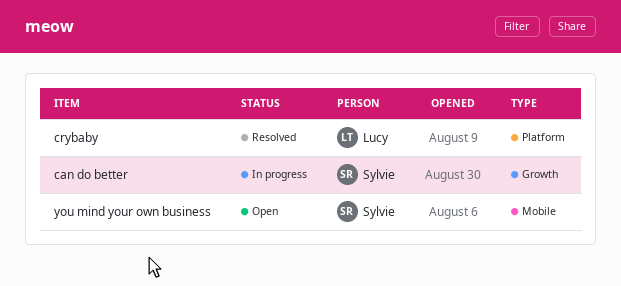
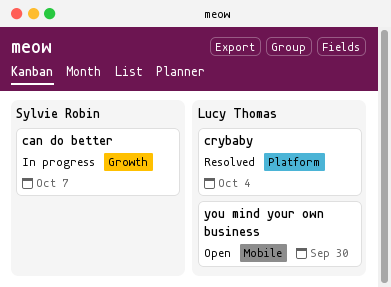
you mind your own business, owner: Sylvie Robin -> Lucy Thomas

